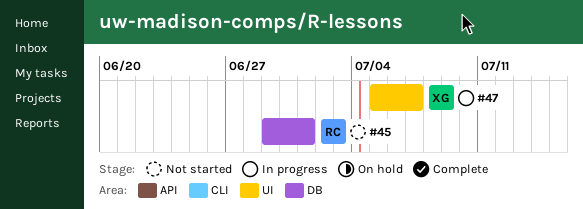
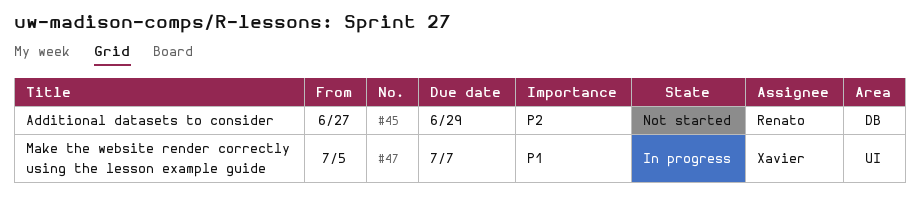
#45, start: Jun 29 -> Jun 27
#45, due: Jul 1 -> Jun 29

